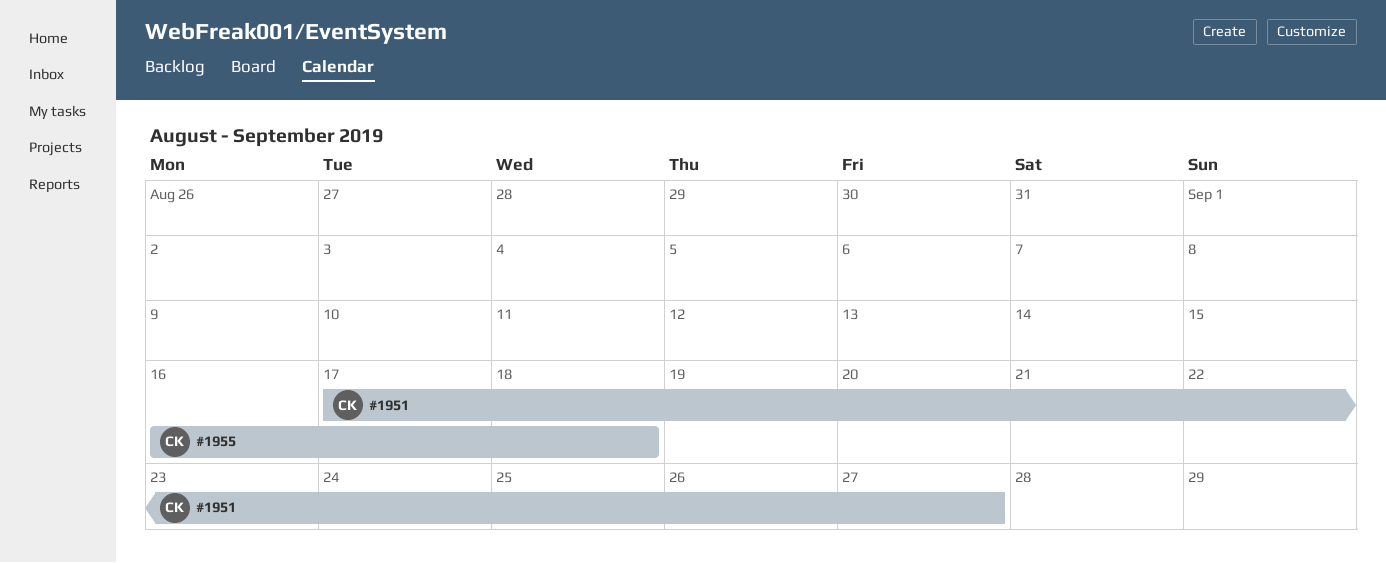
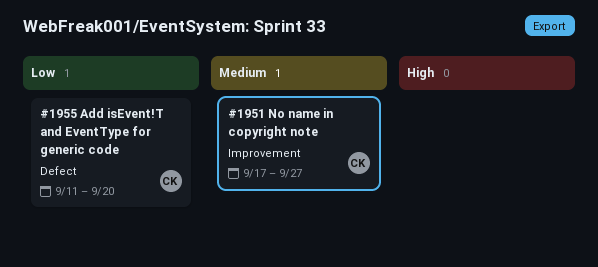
#1955, start: Sep 16 -> Sep 11
#1955, due: Sep 18 -> Sep 20

